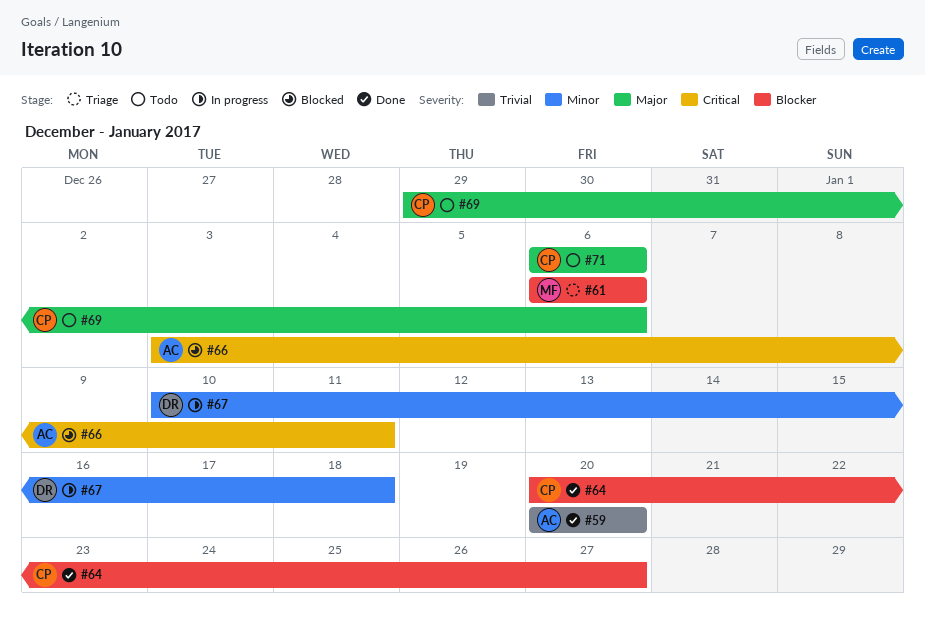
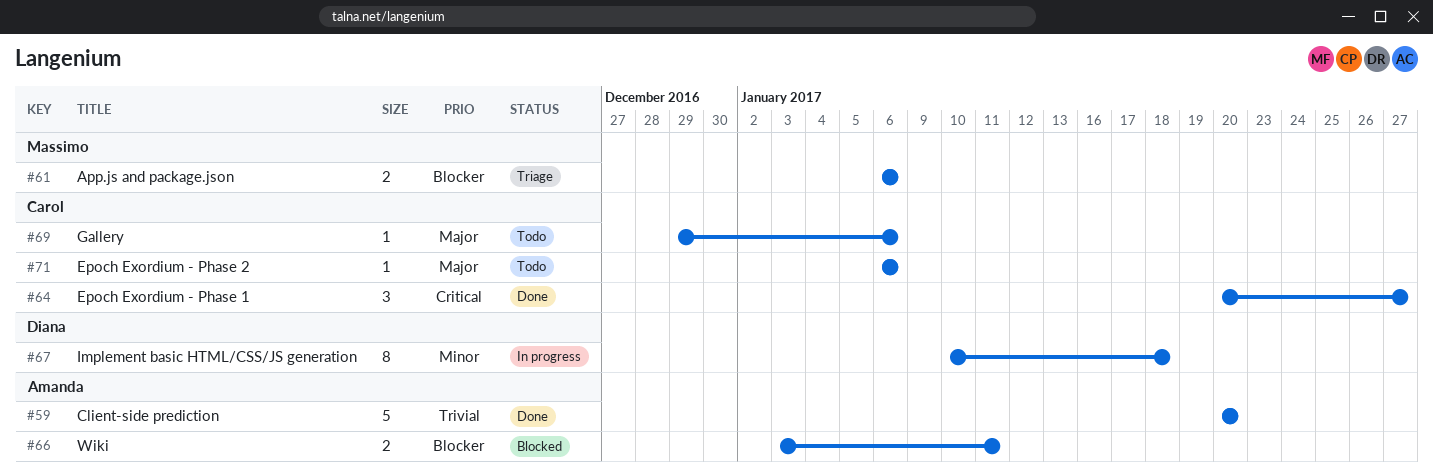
#64, priority: Blocker -> Critical
#66, priority: Critical -> Blocker

